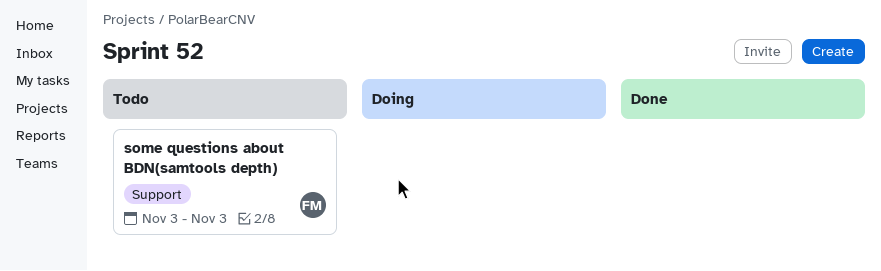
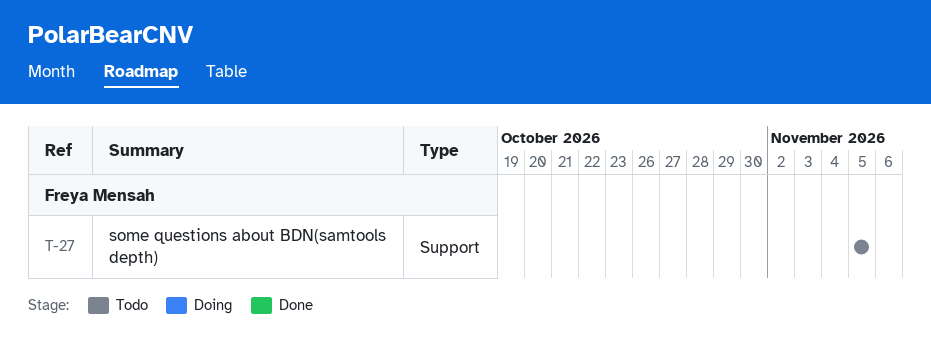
some questions about BDN(samtools depth), start: Nov 3 -> Nov 5
some questions about BDN(samtools depth), due: Nov 3 -> Nov 5

